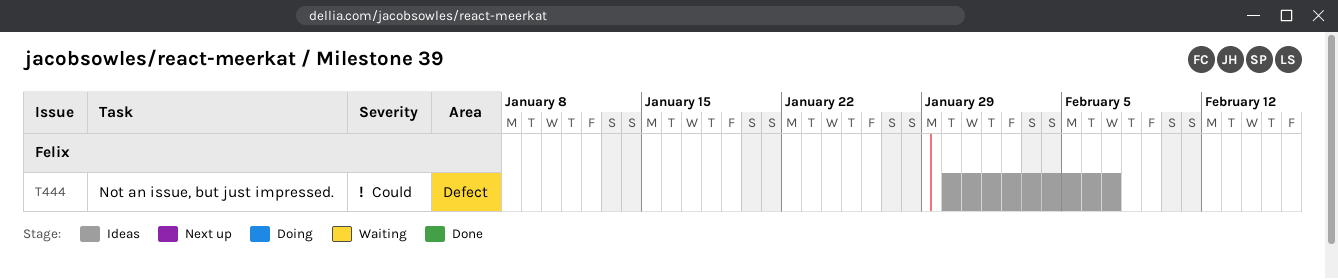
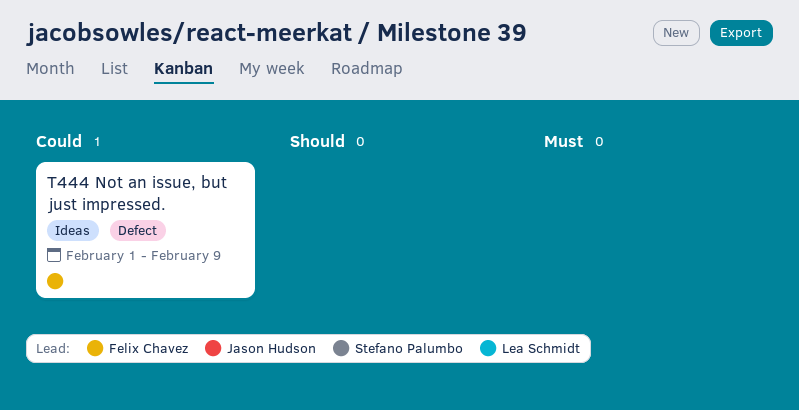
T444, start: Jan 30 -> Feb 1
T444, due: Feb 7 -> Feb 9

